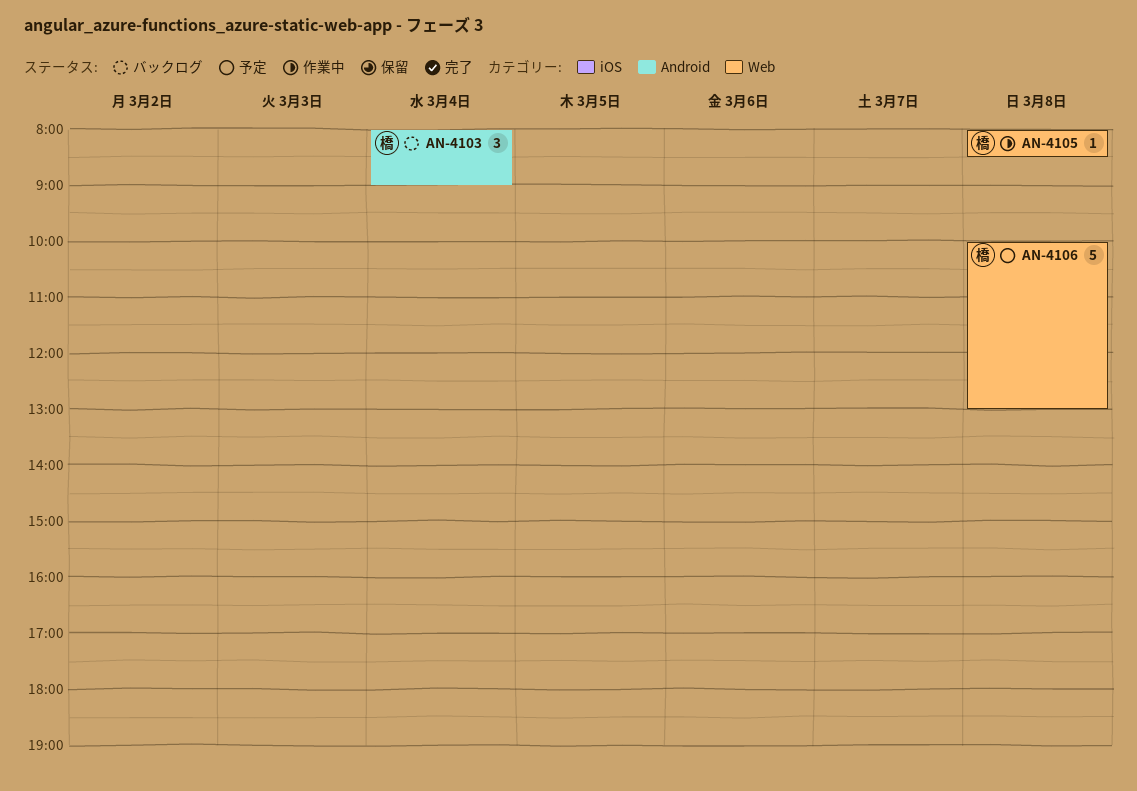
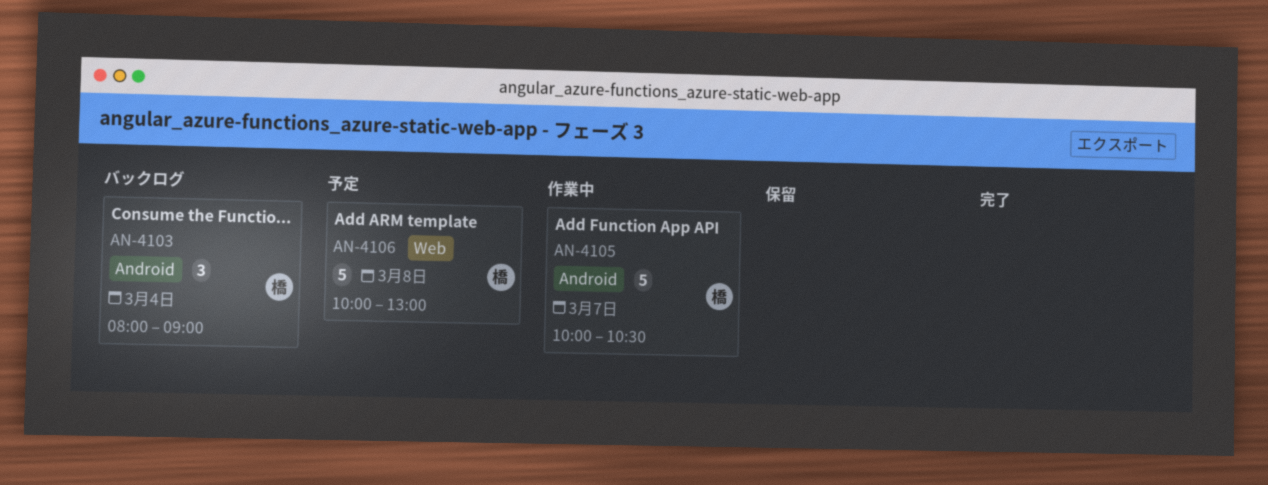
AN-4105, label: Web -> Android
AN-4105, estimate: 1 -> 5
AN-4105, day: Mar 8 -> Mar 7
AN-4105, begins: 08:00 -> 10:00
AN-4105, ends: 08:30 -> 10:30

